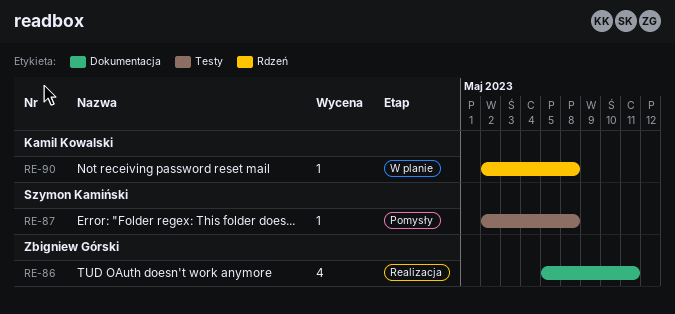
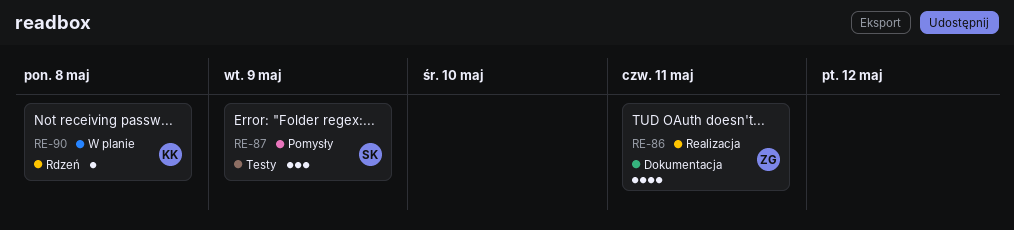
RE-87, estimate: 1 -> 3
RE-87, due: May 8 -> May 9

